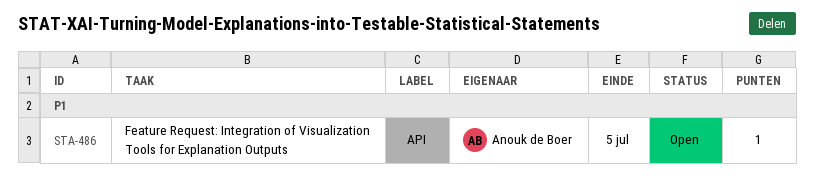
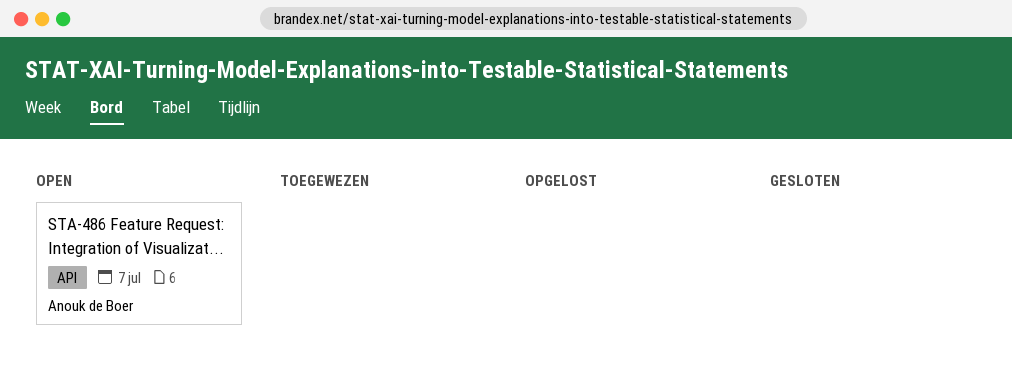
STA-486, due: Jul 5 -> Jul 7

